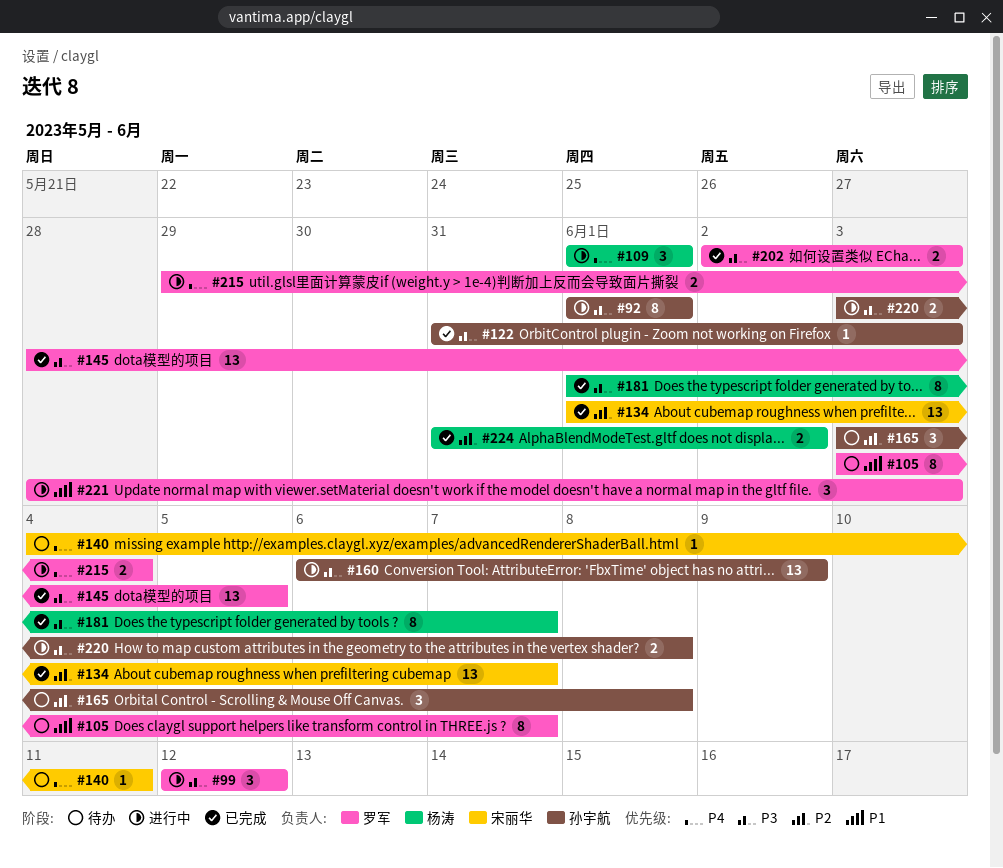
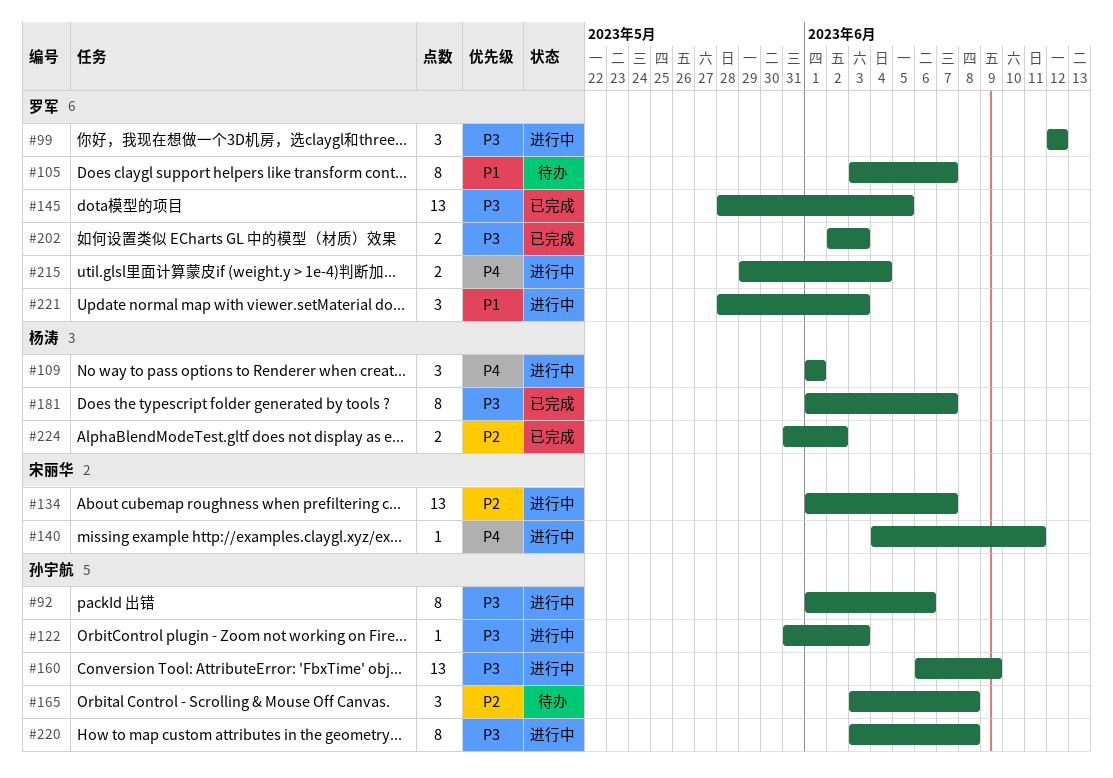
#92, due: Jun 1 -> Jun 6
#122, status: 已完成 -> 进行中
#134, status: 已完成 -> 进行中
#140, status: 待办 -> 进行中
#220, estimate: 2 -> 8

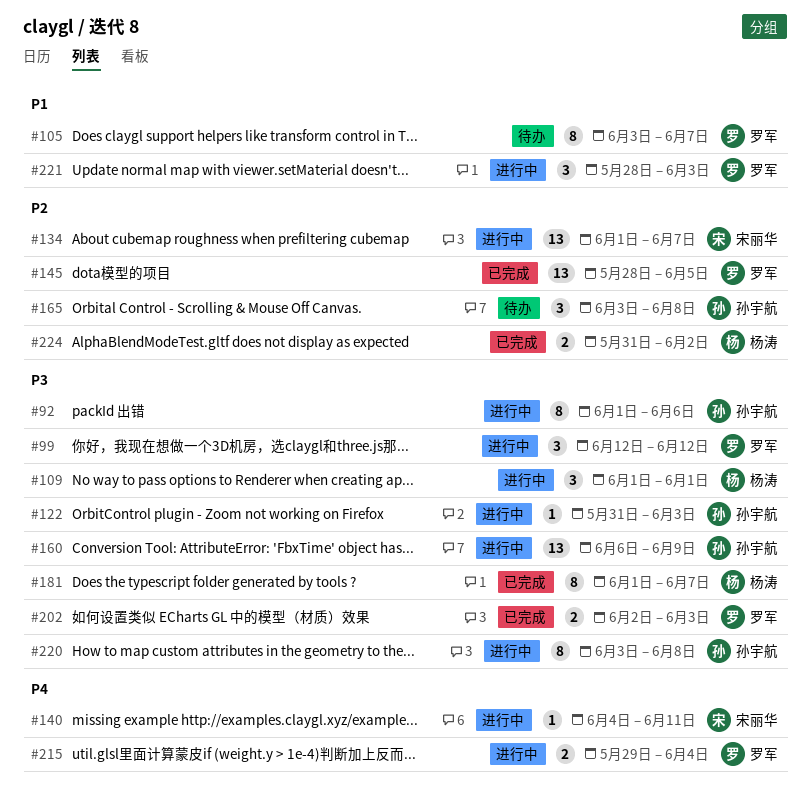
#109, priority: P4 -> P3
#145, priority: P3 -> P2

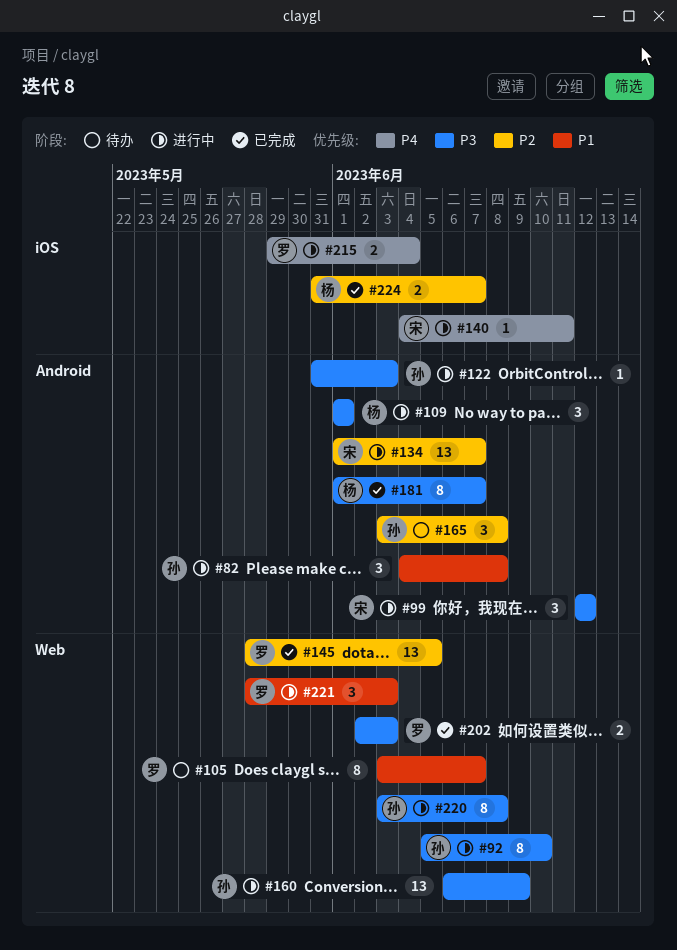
#82: none -> present
#92, start: Jun 1 -> Jun 5
#92, due: Jun 6 -> Jun 10
#99, owner: 罗军 -> 宋丽华
#224, due: Jun 2 -> Jun 7

